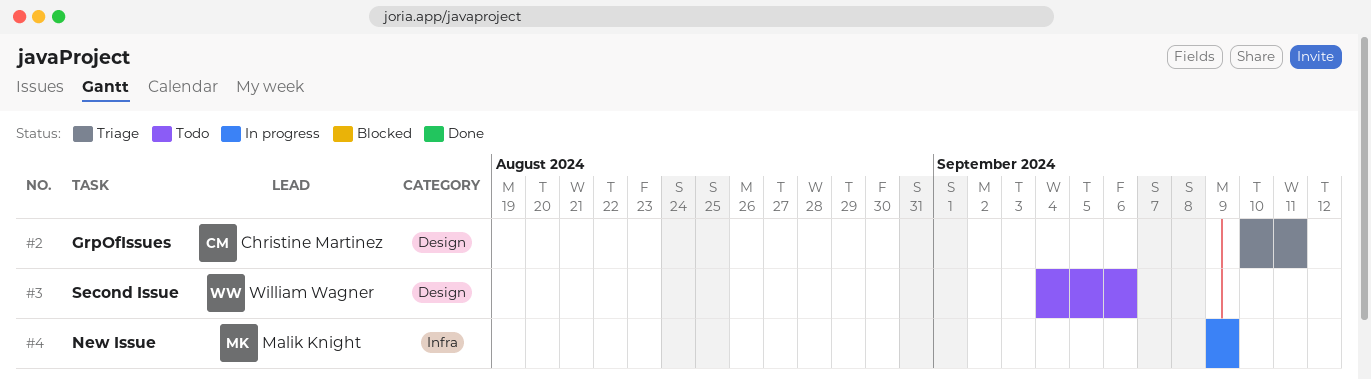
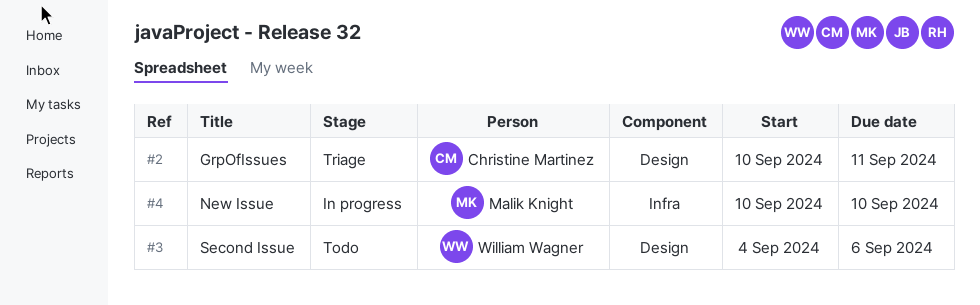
#4, start: Sep 9 -> Sep 10
#4, due: Sep 9 -> Sep 10

